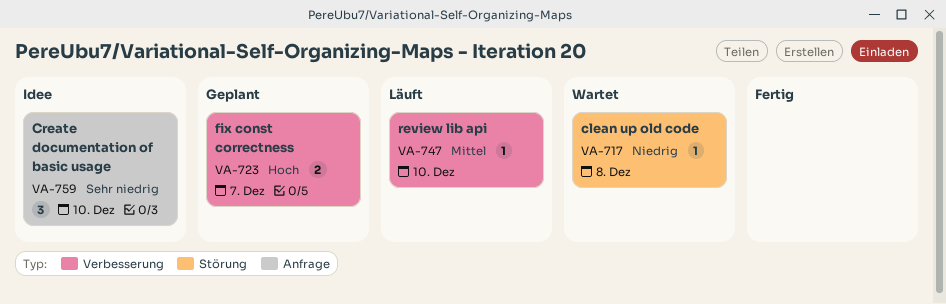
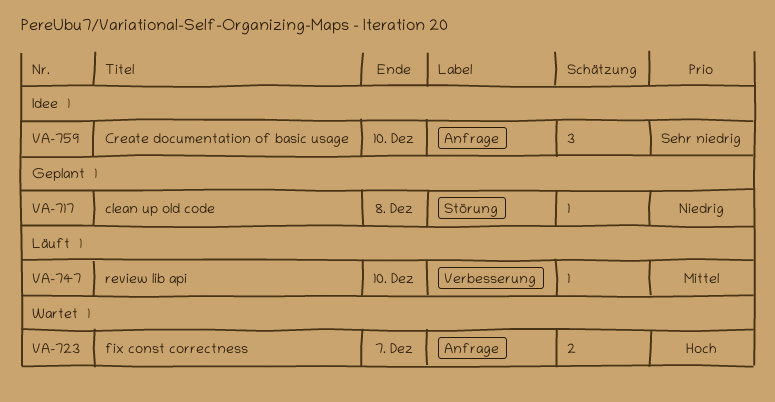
VA-717, status: Wartet -> Geplant
VA-723, status: Geplant -> Wartet
VA-723, label: Verbesserung -> Anfrage

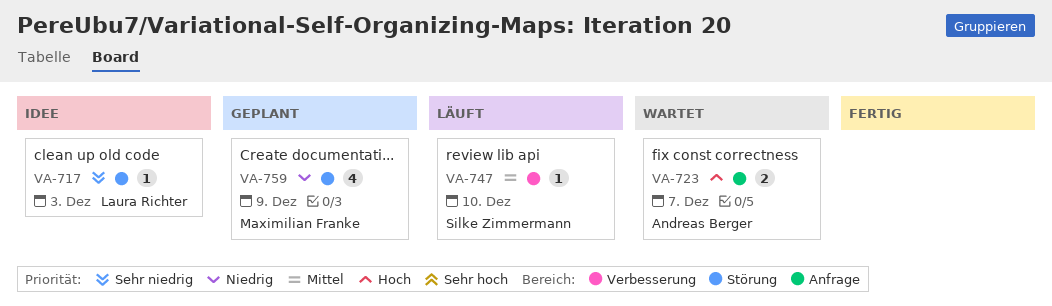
VA-717, status: Geplant -> Idee
VA-717, priority: Niedrig -> Sehr niedrig
VA-717, due: Dec 8 -> Dec 3
VA-759, status: Idee -> Geplant
VA-759, priority: Sehr niedrig -> Niedrig
VA-759, label: Anfrage -> Störung
VA-759, estimate: 3 -> 4
VA-759, due: Dec 10 -> Dec 9

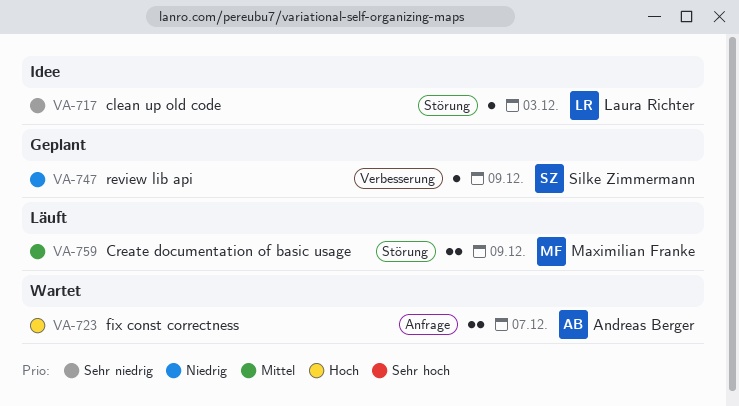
VA-747, status: Läuft -> Geplant
VA-747, priority: Mittel -> Niedrig
VA-747, due: Dec 10 -> Dec 9
VA-759, status: Geplant -> Läuft
VA-759, priority: Niedrig -> Mittel
VA-759, estimate: 4 -> 2

